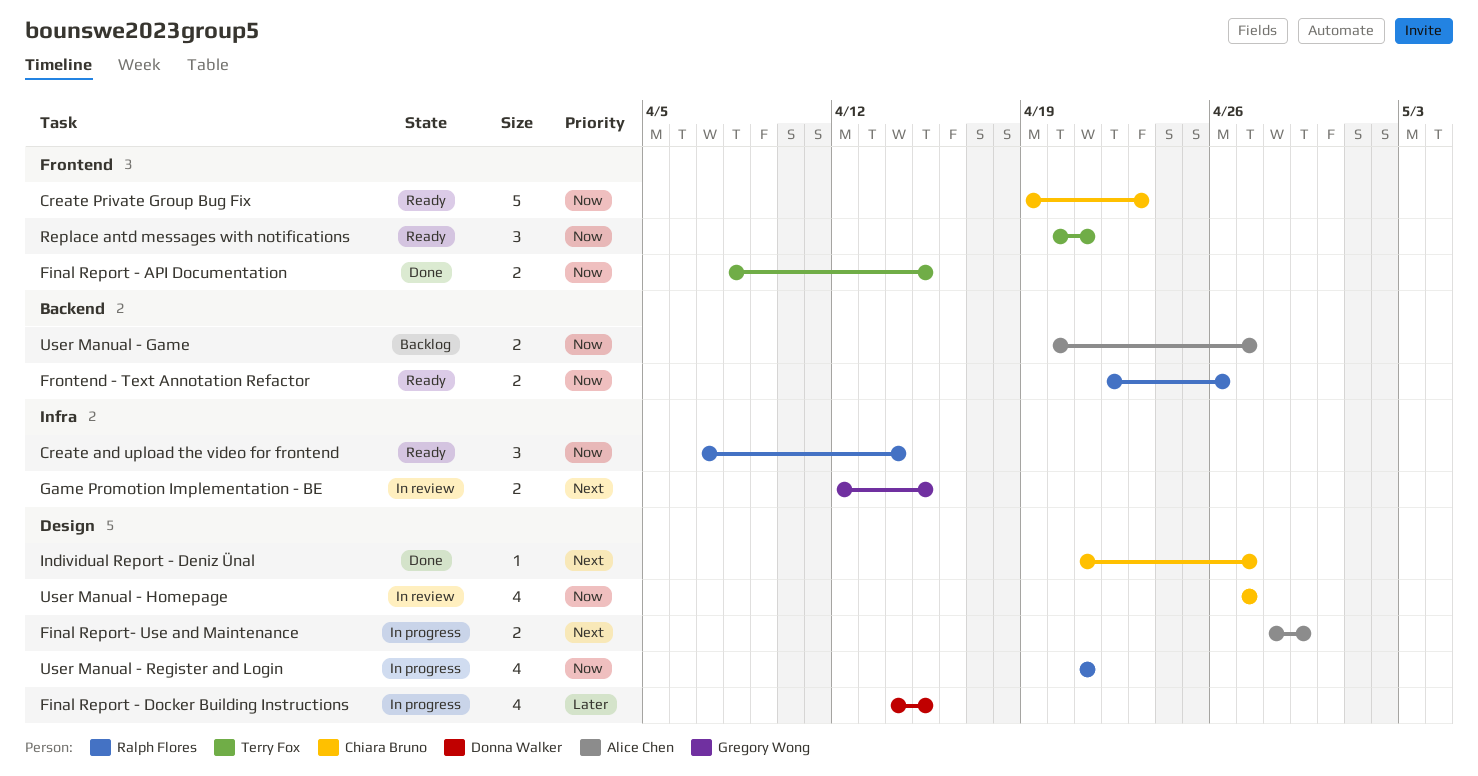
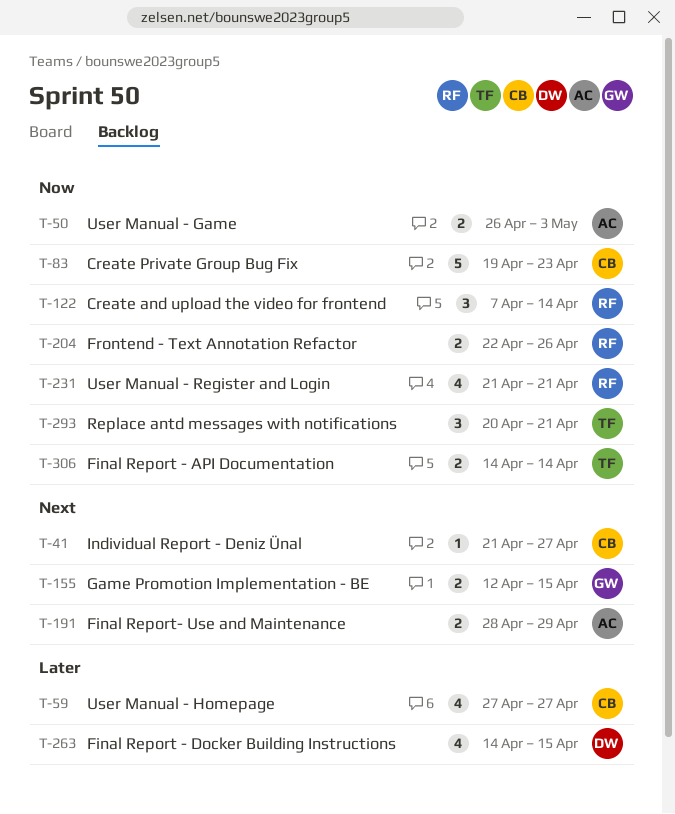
Final Report - API Documentation, start: Apr 8 -> Apr 14
Final Report - API Documentation, due: Apr 15 -> Apr 14
User Manual - Game, start: Apr 20 -> Apr 26
User Manual - Game, due: Apr 27 -> May 3
User Manual - Homepage, priority: Now -> Later

